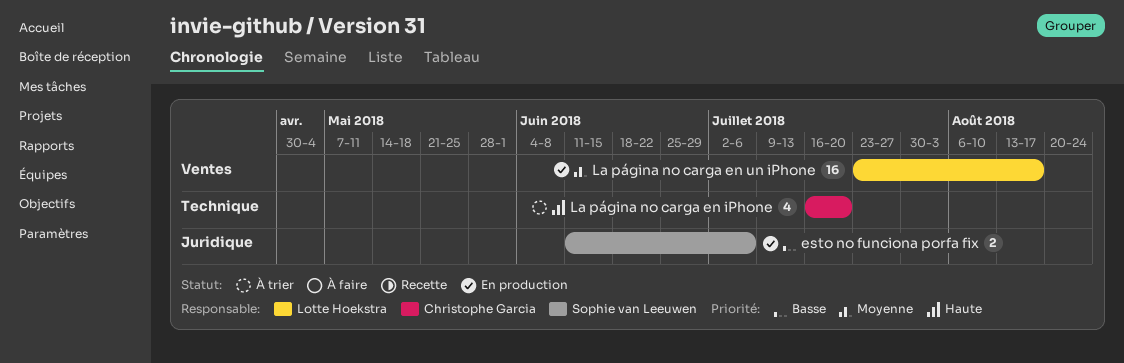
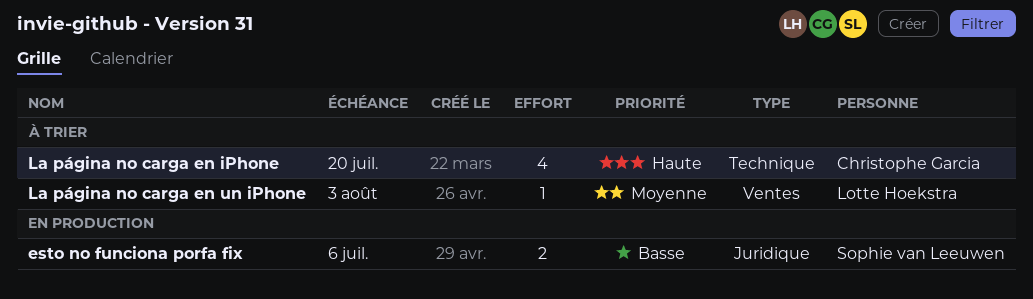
La página no carga en un iPhone, status: En production -> À trier
La página no carga en un iPhone, estimate: 16 -> 1
La página no carga en un iPhone, due: Aug 17 -> Aug 3

